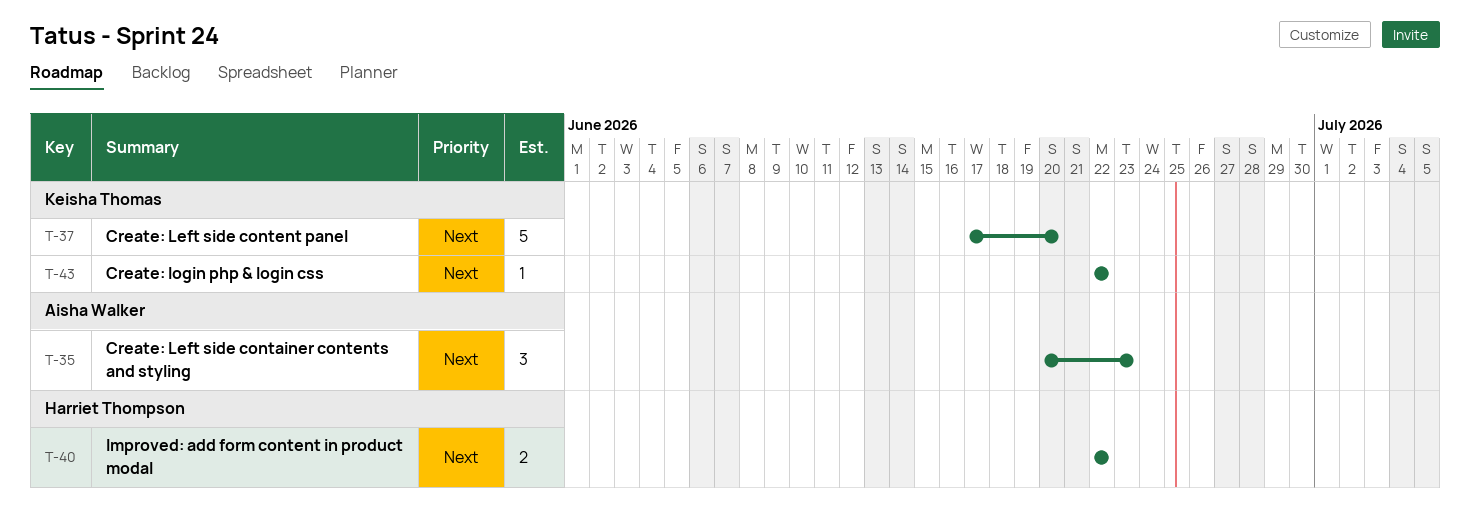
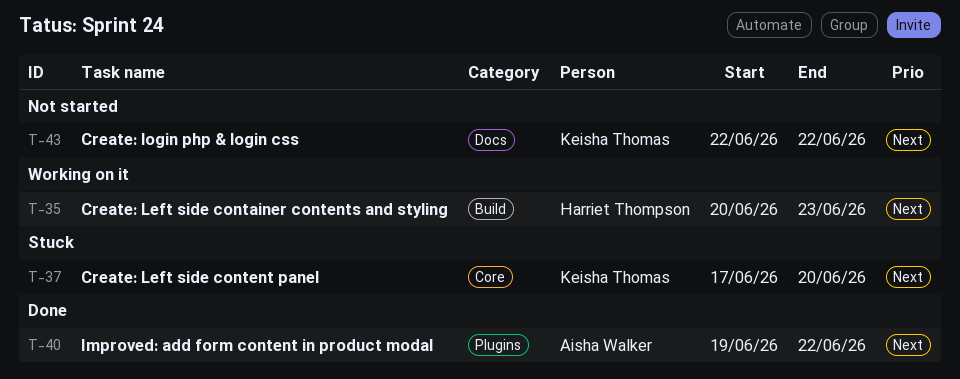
T-35, owner: Aisha Walker -> Harriet Thompson
T-40, owner: Harriet Thompson -> Aisha Walker
T-40, start: Jun 22 -> Jun 19

